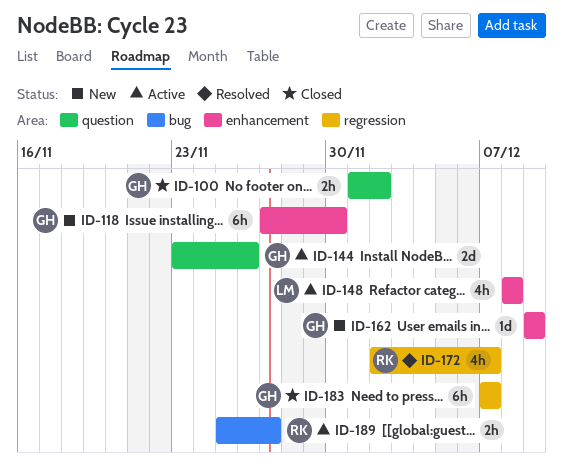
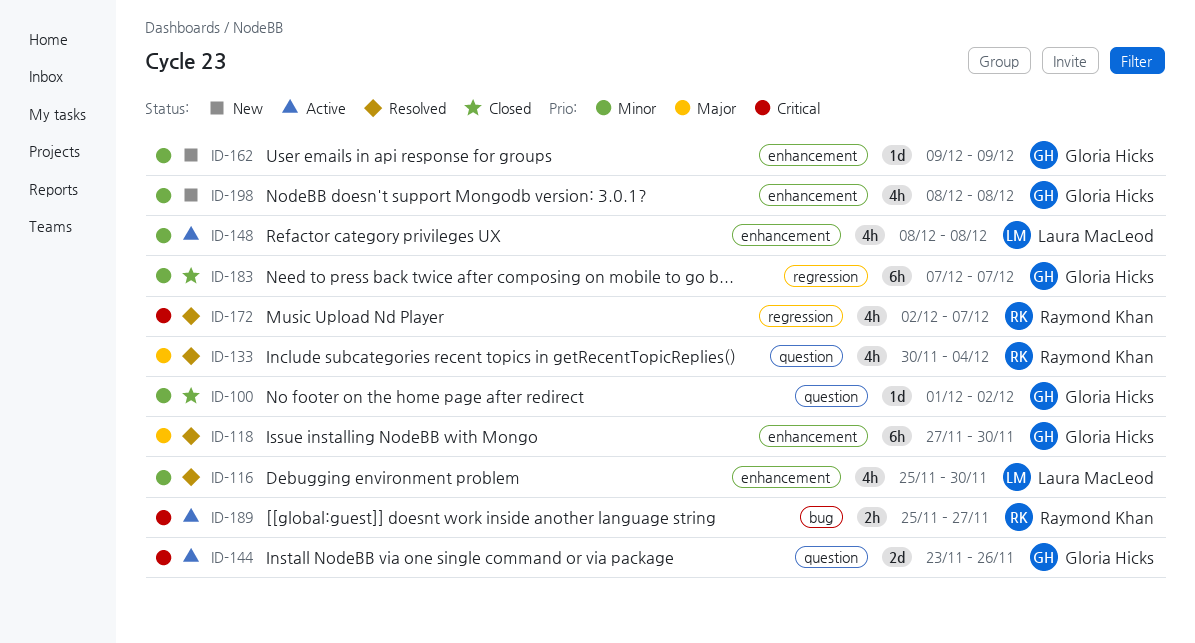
ID-100, estimate: 2h -> 1d
ID-116: none -> present
ID-118, status: New -> Resolved
ID-133: none -> present
ID-198: none -> present

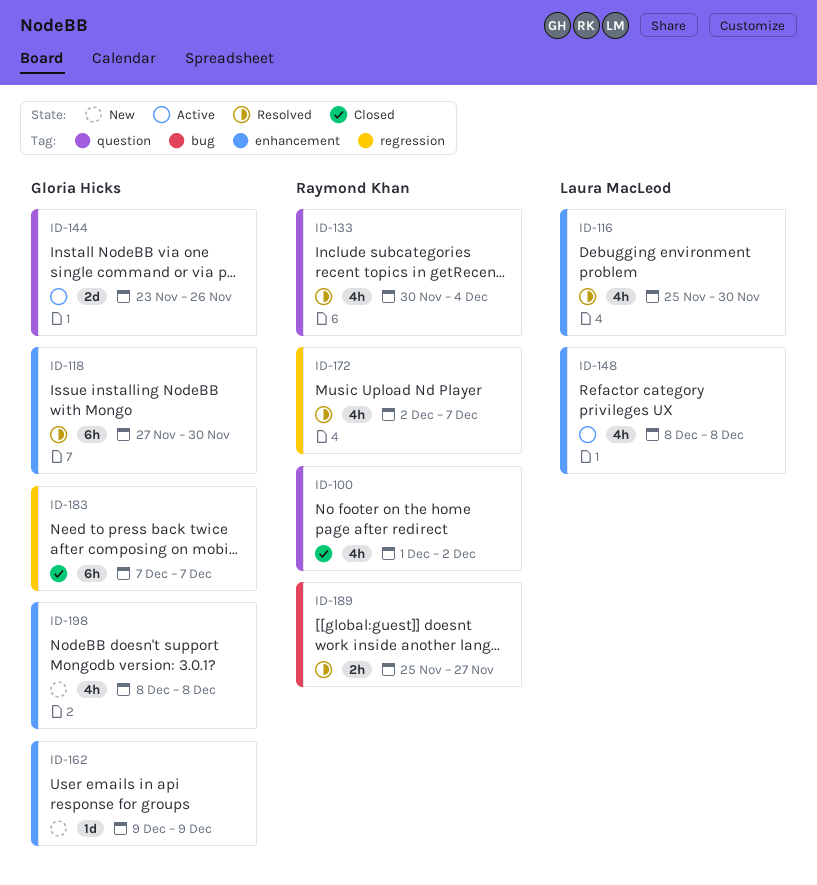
ID-100, owner: Gloria Hicks -> Raymond Khan
ID-100, estimate: 1d -> 4h
ID-189, status: Active -> Resolved

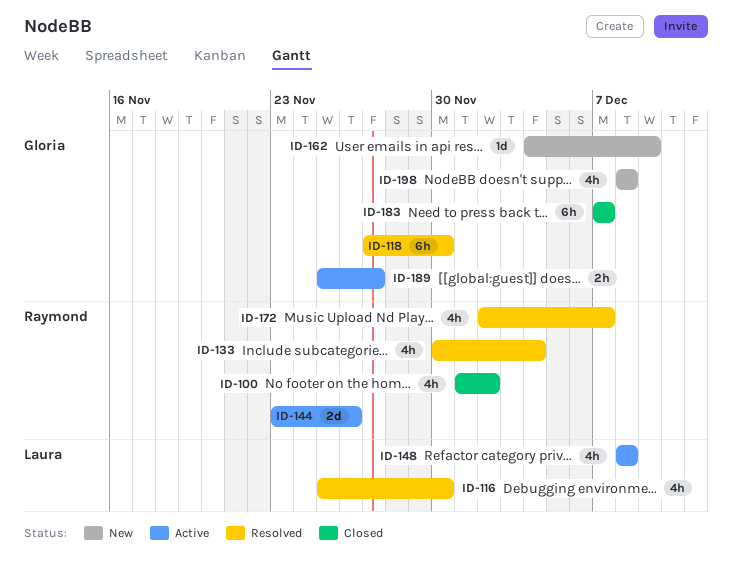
ID-144, owner: Gloria Hicks -> Raymond Khan
ID-162, start: Dec 9 -> Dec 4
ID-189, status: Resolved -> Active
ID-189, owner: Raymond Khan -> Gloria Hicks

